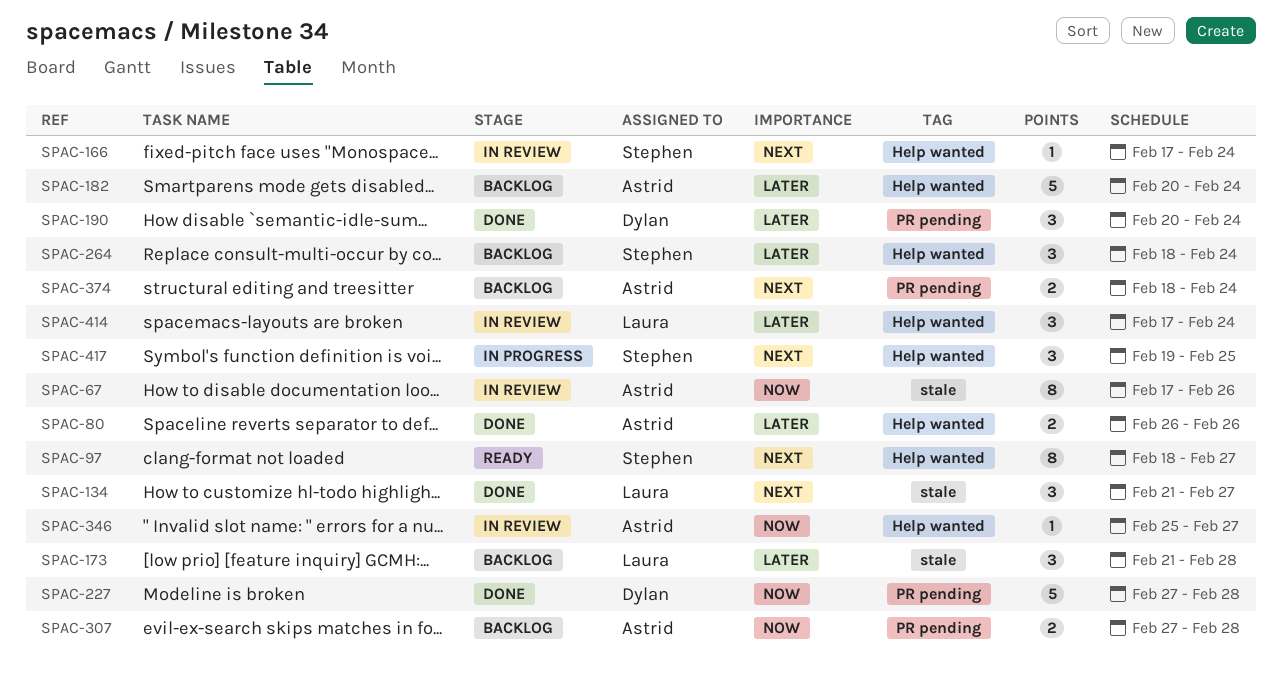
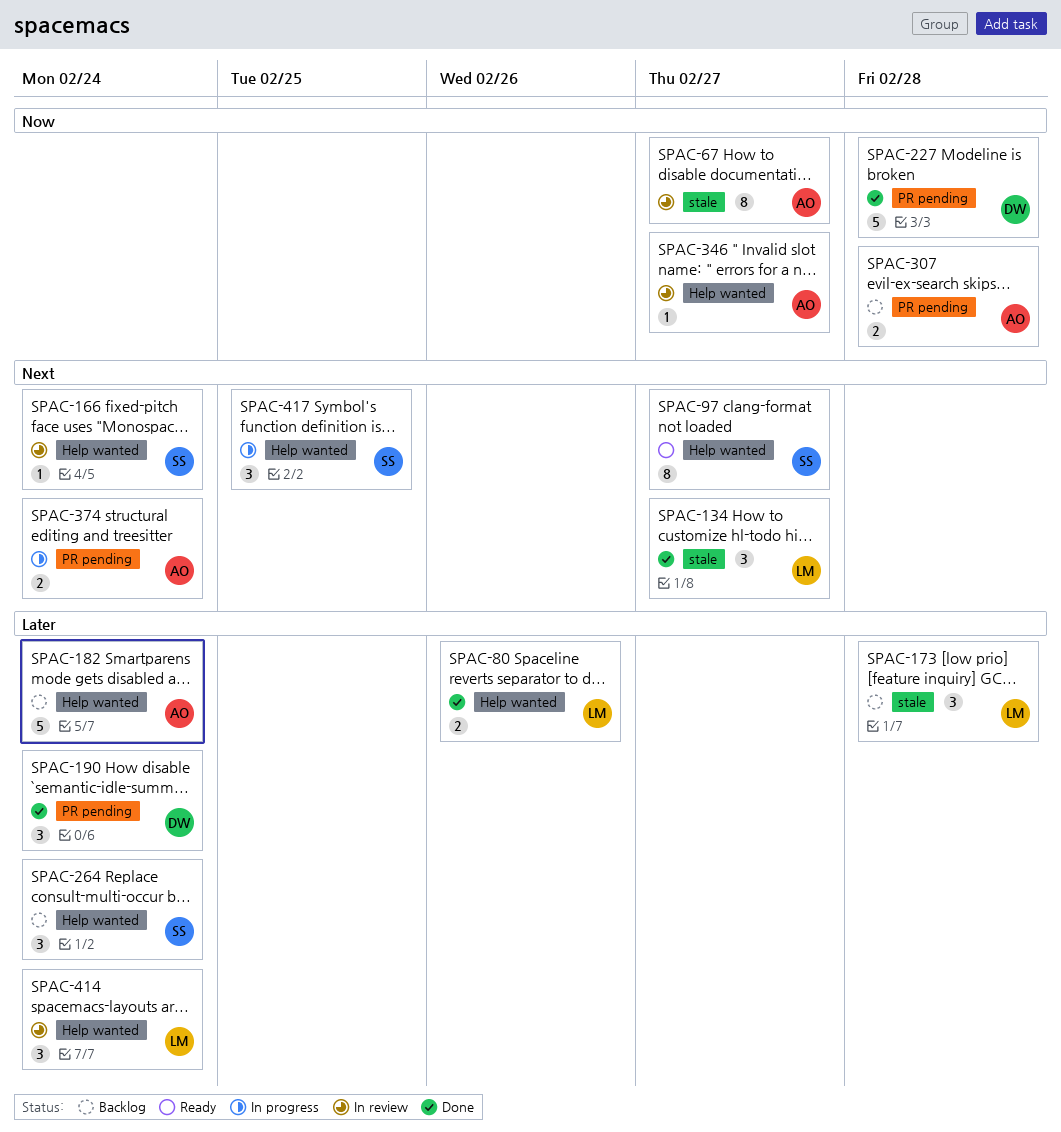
SPAC-67, due: Feb 26 -> Feb 27
SPAC-80, owner: Astrid -> Laura
SPAC-374, status: Backlog -> In progress

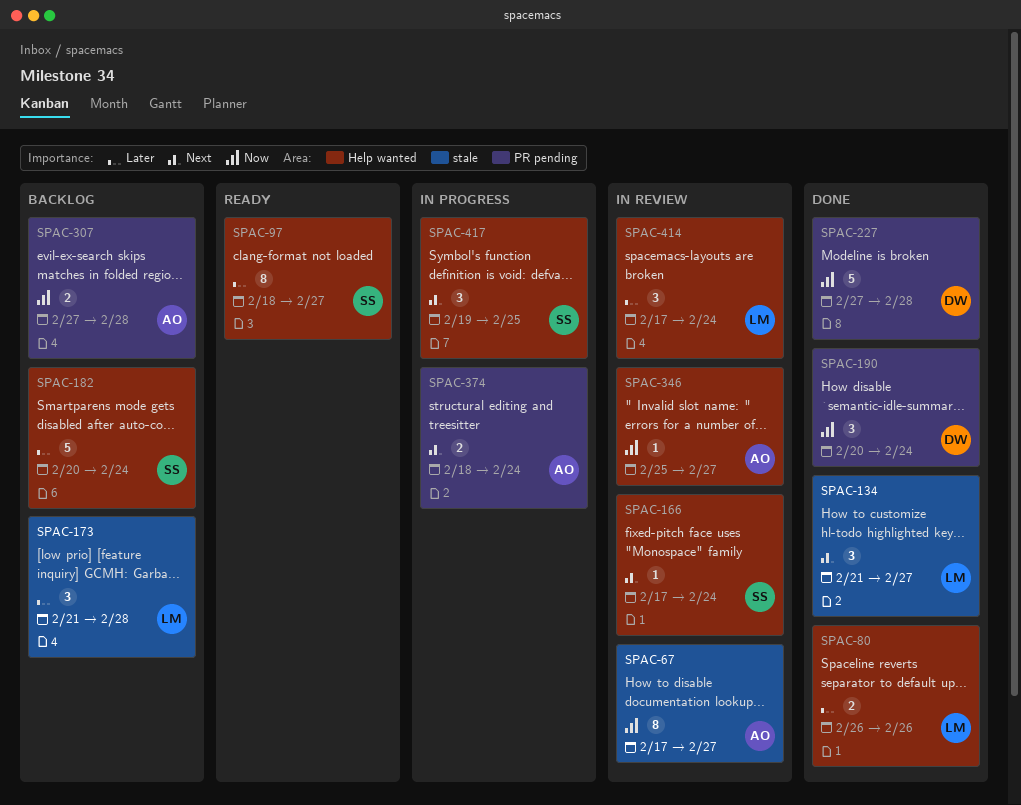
SPAC-97, priority: Next -> Later
SPAC-182, owner: AO -> SS
SPAC-190, priority: Later -> Now
SPAC-264: present -> none

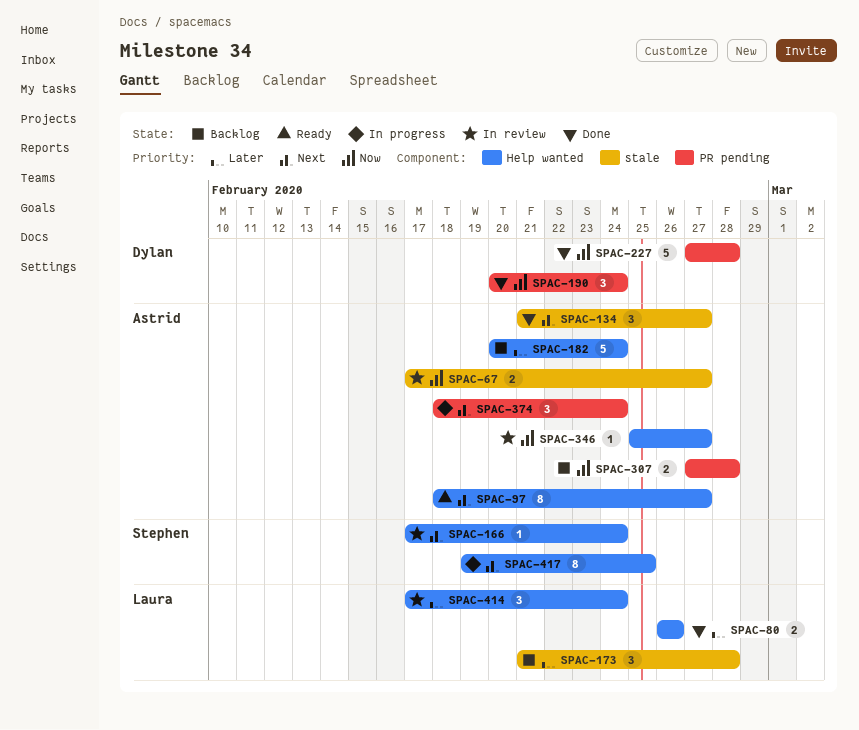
SPAC-67, estimate: 8 -> 2
SPAC-97, owner: Stephen -> Astrid
SPAC-97, priority: Later -> Next
SPAC-134, owner: Laura -> Astrid
SPAC-182, owner: Stephen -> Astrid
SPAC-374, estimate: 2 -> 3
SPAC-417, estimate: 3 -> 8

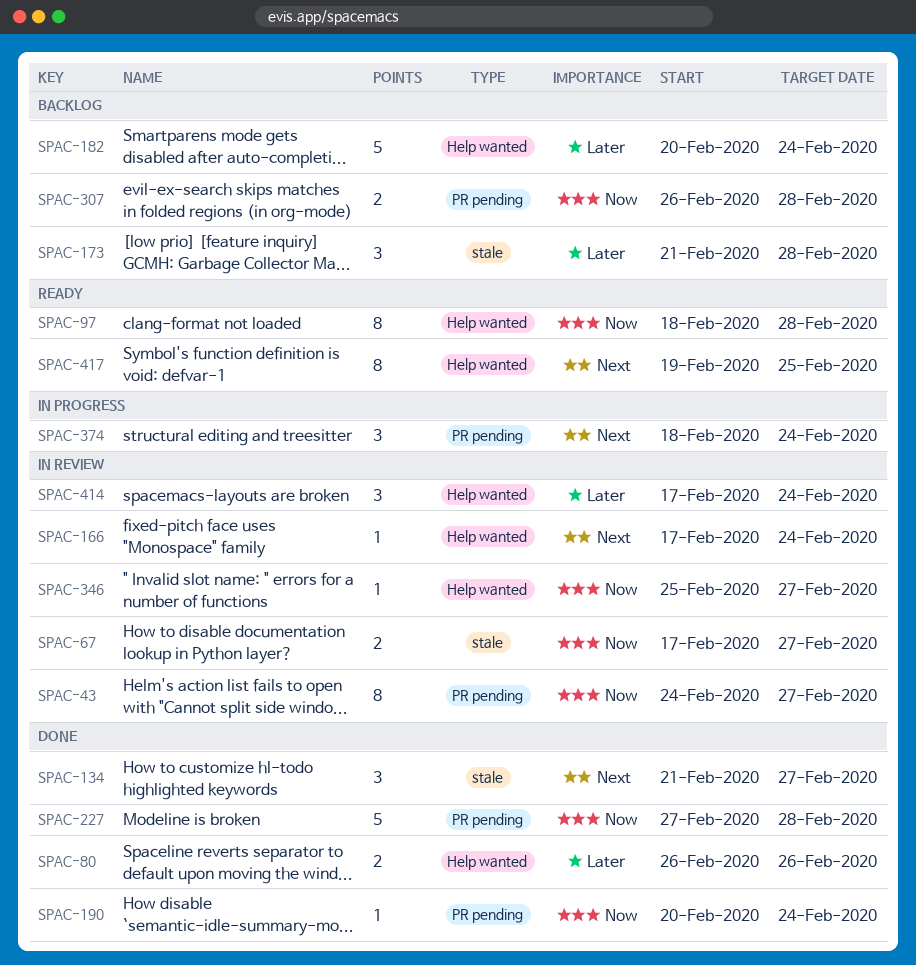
SPAC-43: none -> present
SPAC-97, priority: Next -> Now
SPAC-97, due: Feb 27 -> Feb 28
SPAC-190, estimate: 3 -> 1
SPAC-307, start: Feb 27 -> Feb 26
SPAC-417, status: In progress -> Ready

